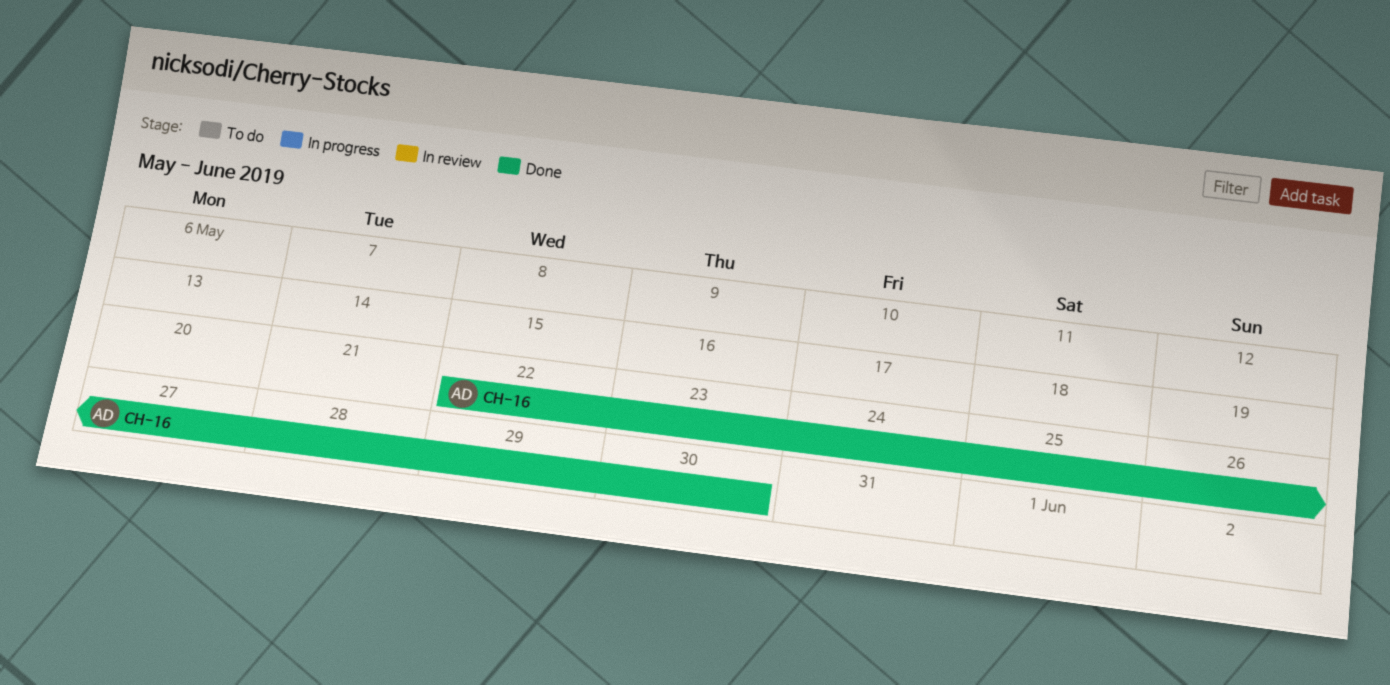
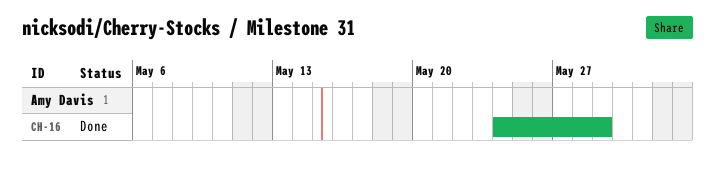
CH-16, start: May 22 -> May 24
CH-16, due: May 30 -> May 29

